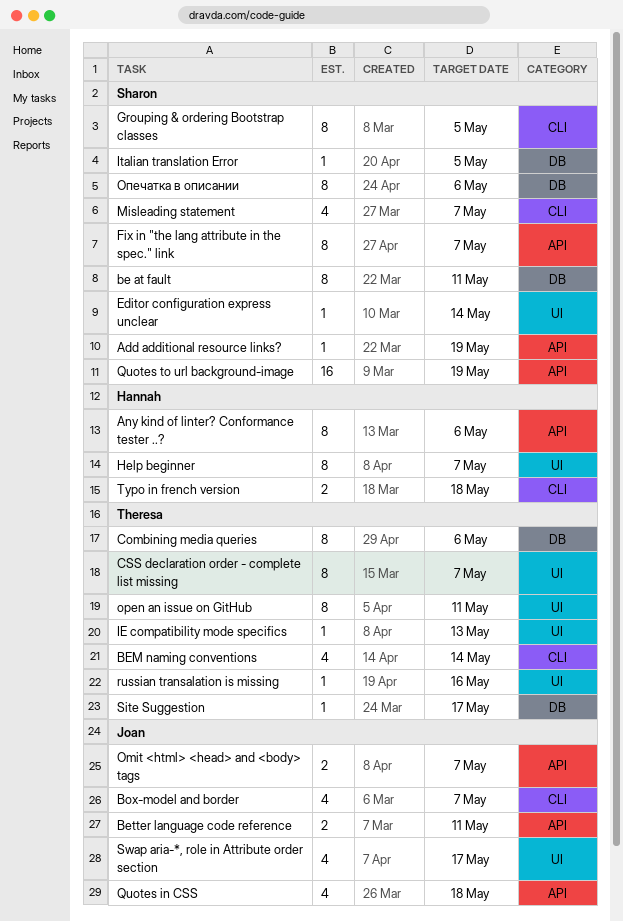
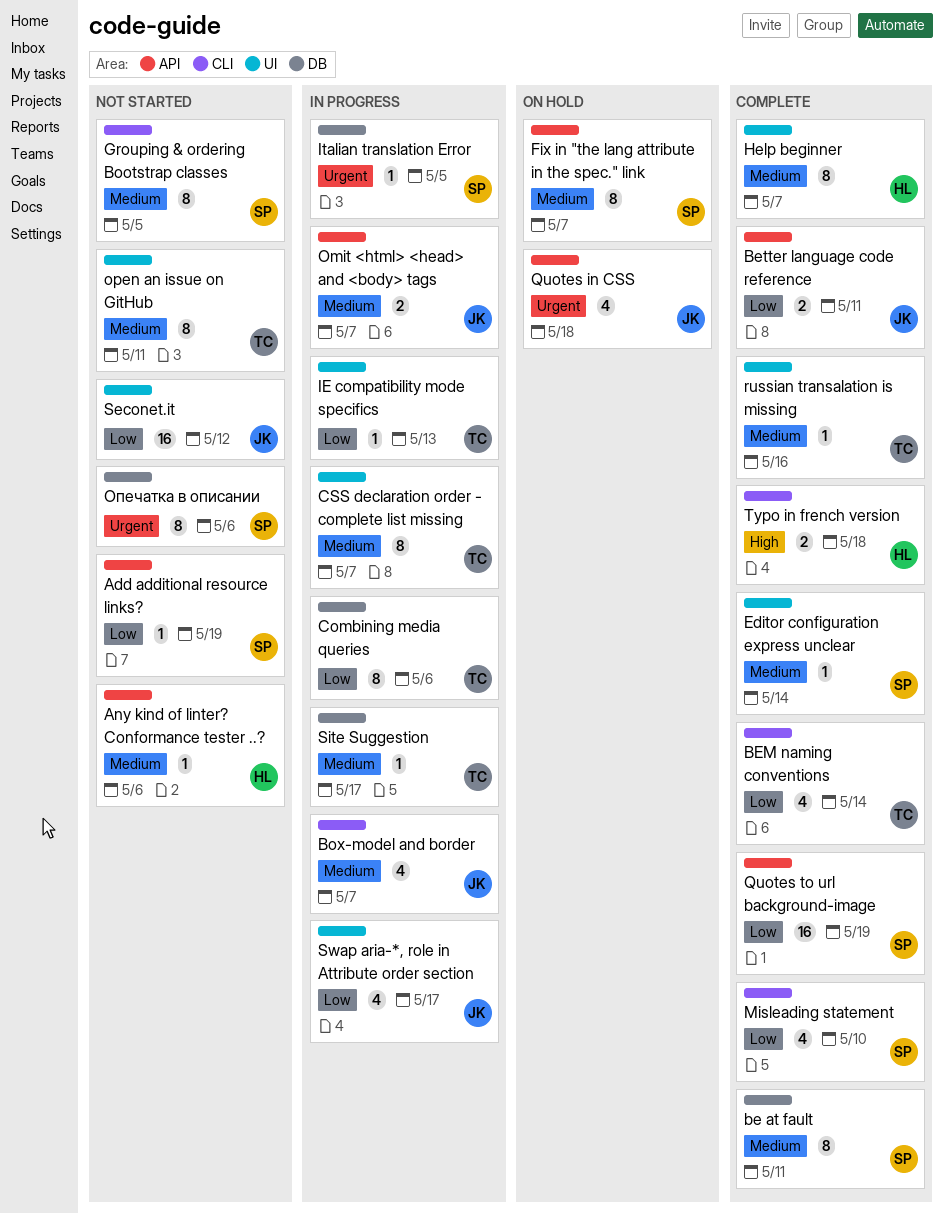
Any kind of linter? Conformance tester ..?, estimate: 8 -> 1
Misleading statement, due: May 7 -> May 10
Seconet.it: none -> present

